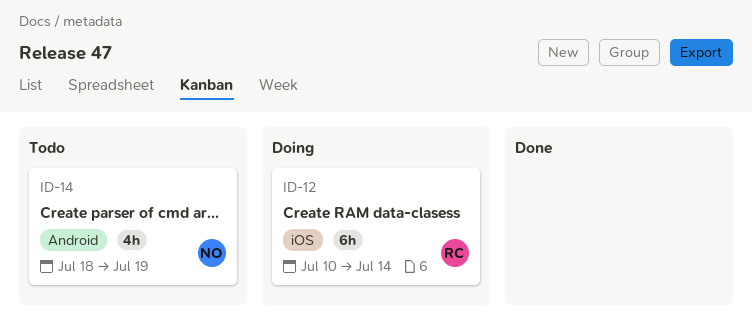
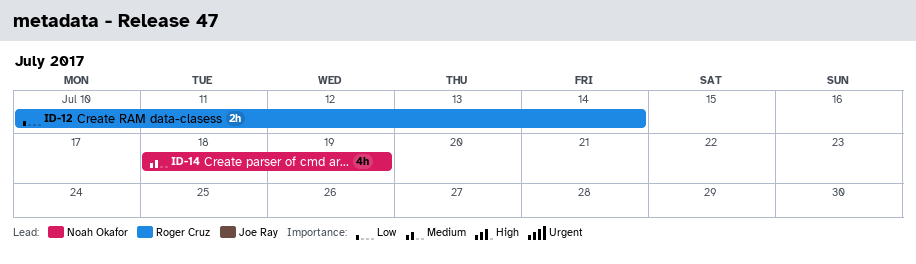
ID-12, estimate: 6h -> 2h

